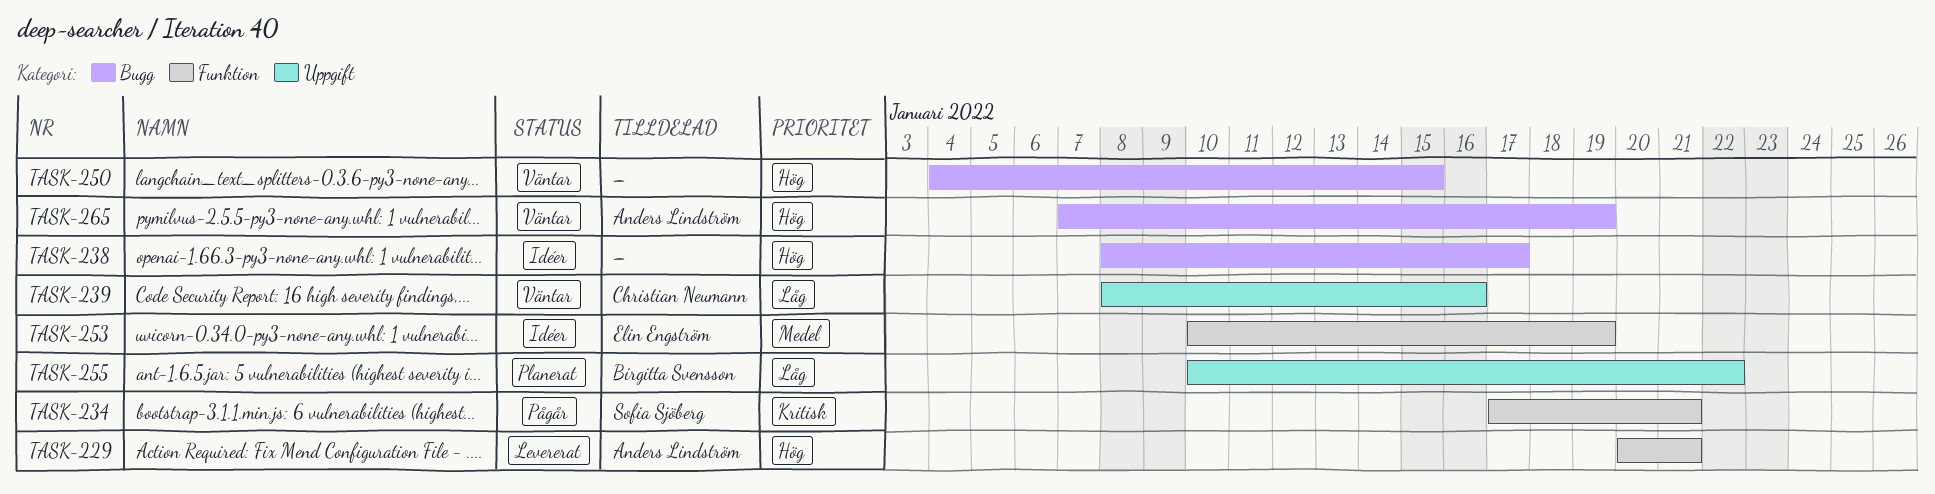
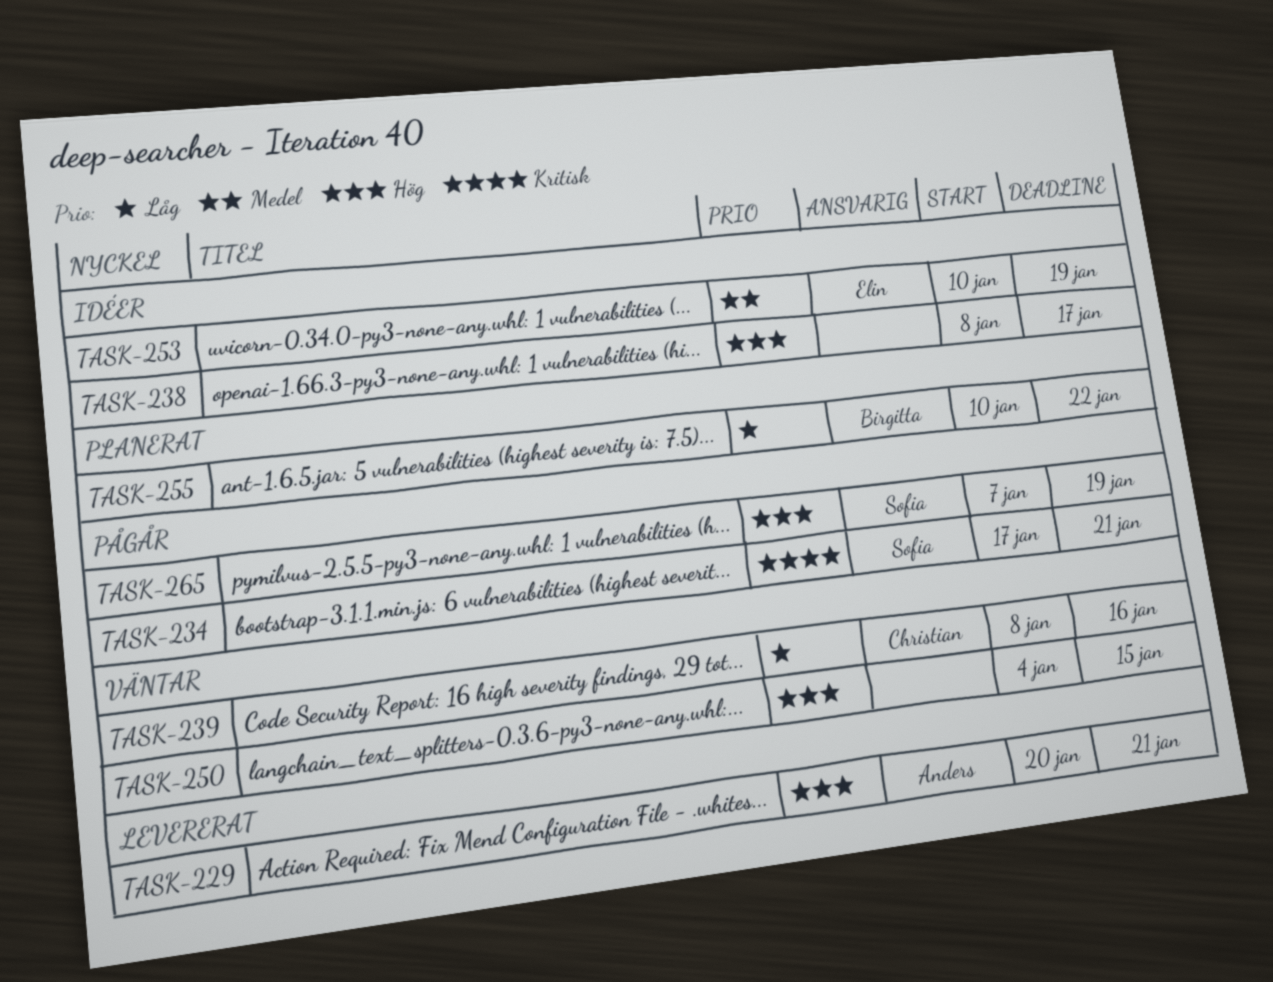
TASK-265, status: Väntar -> Pågår
TASK-265, owner: Anders Lindström -> Sofia Sjöberg

